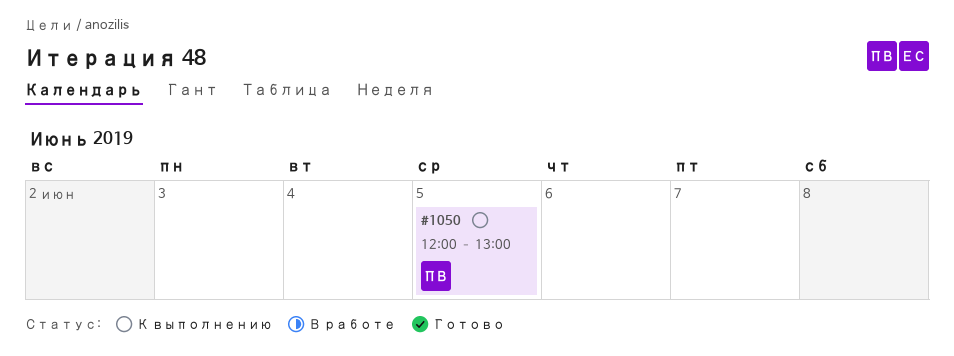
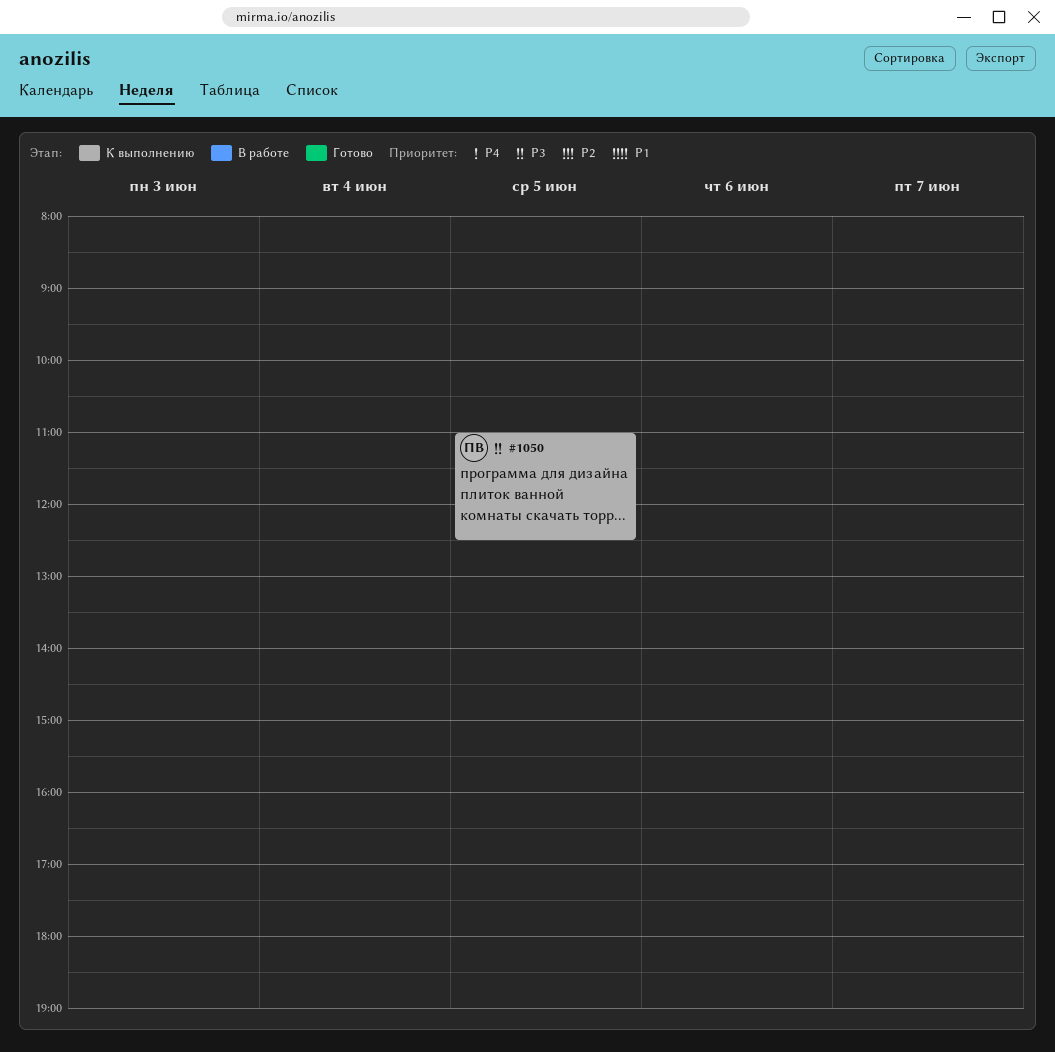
#1050, begins: 12:00 -> 11:00
#1050, ends: 13:00 -> 12:30

